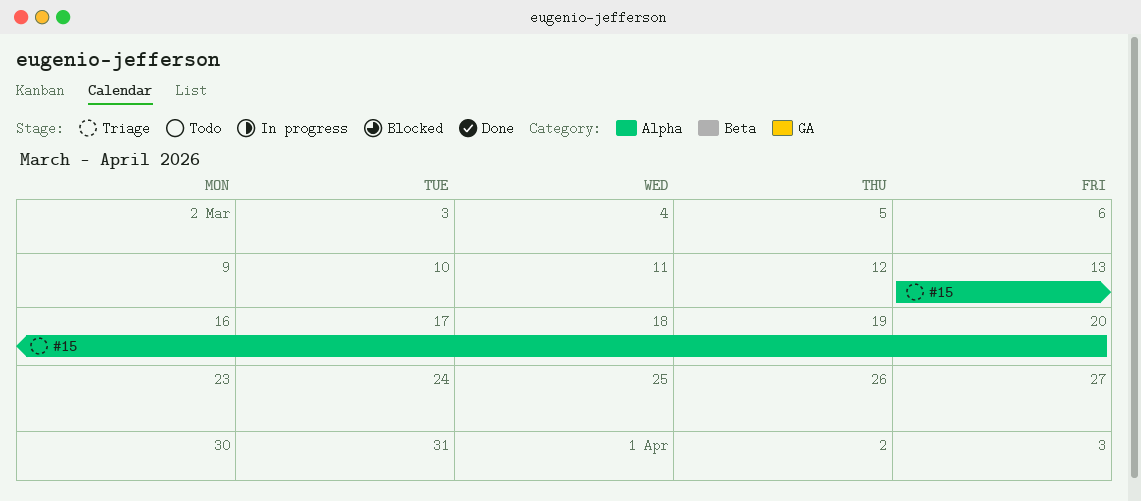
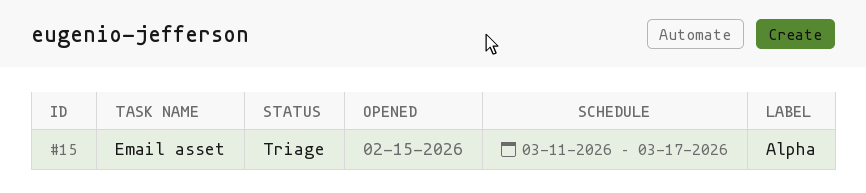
#15, start: Mar 13 -> Mar 11
#15, due: Mar 20 -> Mar 17

